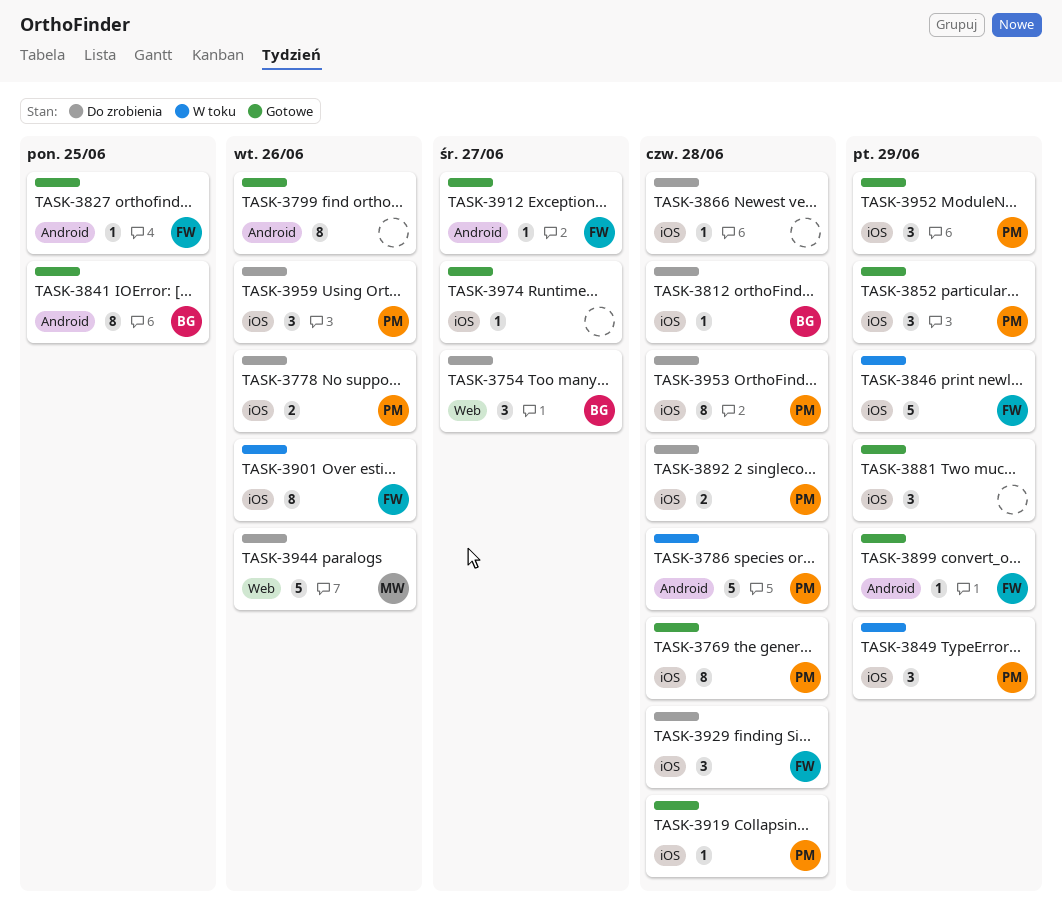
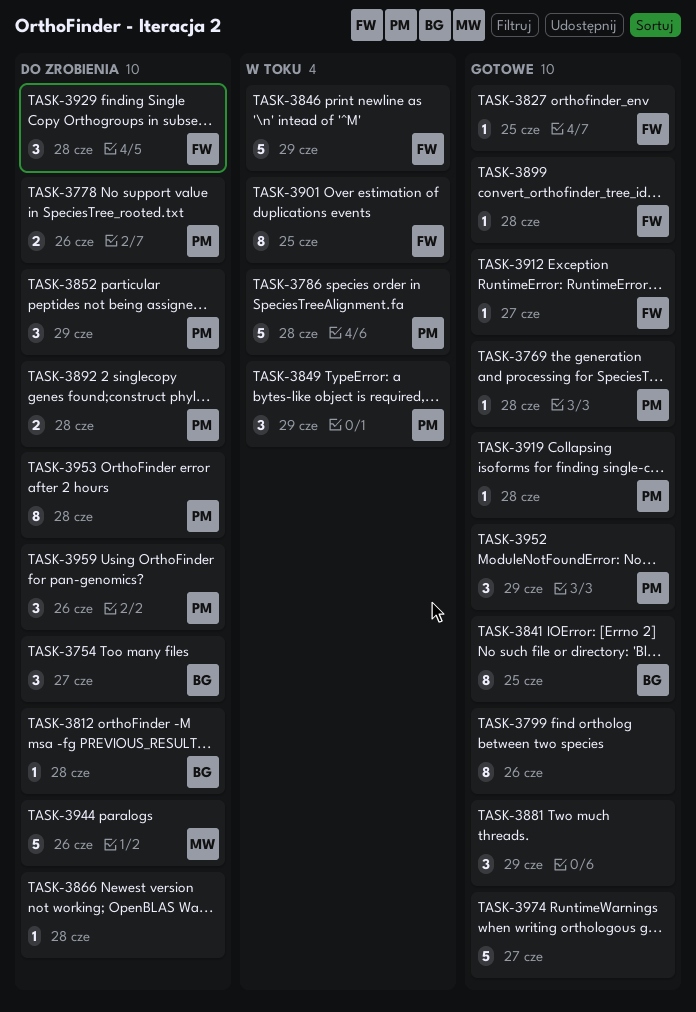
TASK-3769, estimate: 8 -> 1
TASK-3852, status: Gotowe -> Do zrobienia
TASK-3899, due: Jun 29 -> Jun 28
TASK-3901, due: Jun 26 -> Jun 25
TASK-3974, estimate: 1 -> 5

